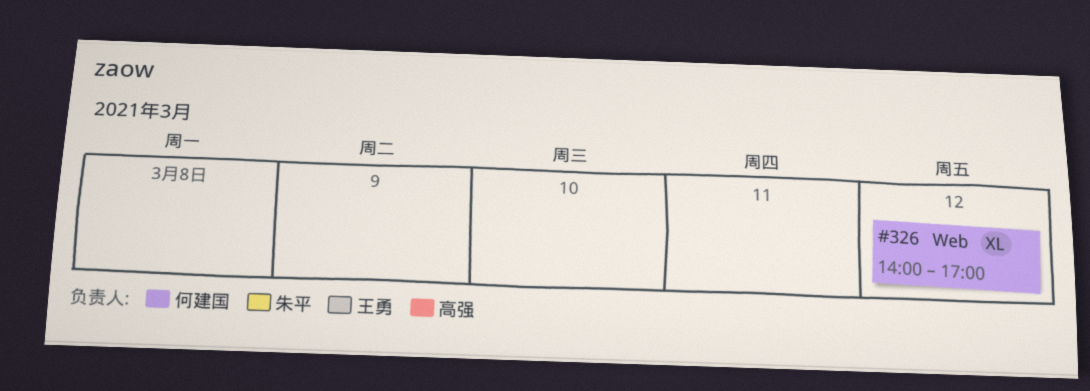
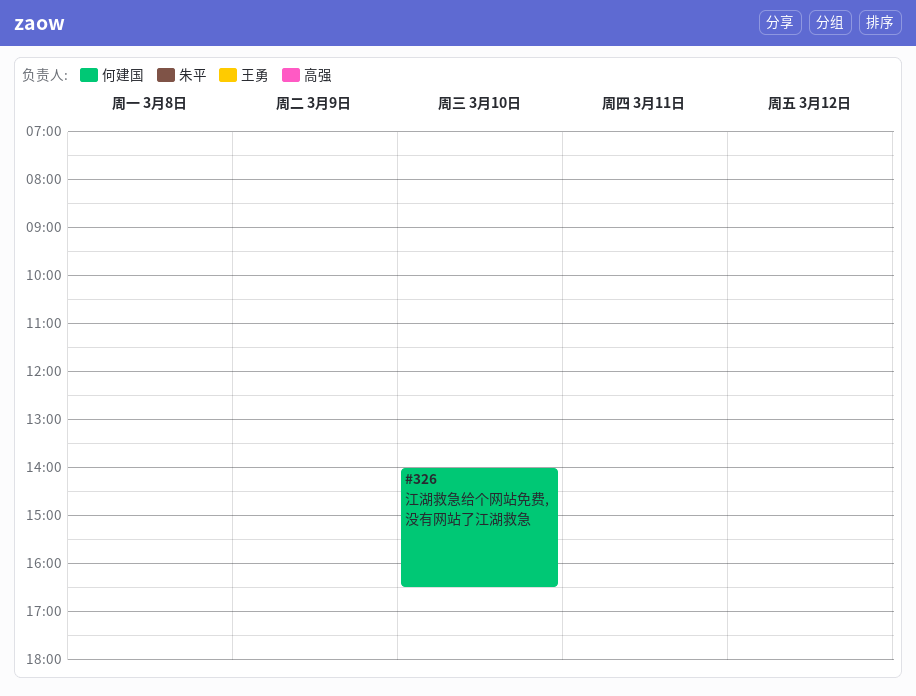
#326, day: Mar 12 -> Mar 10
#326, ends: 17:00 -> 16:30

